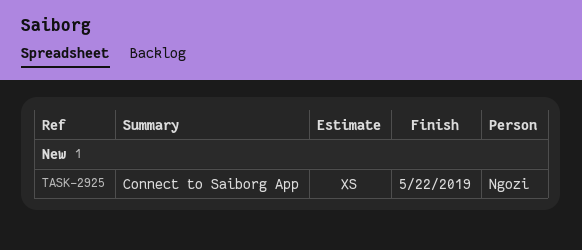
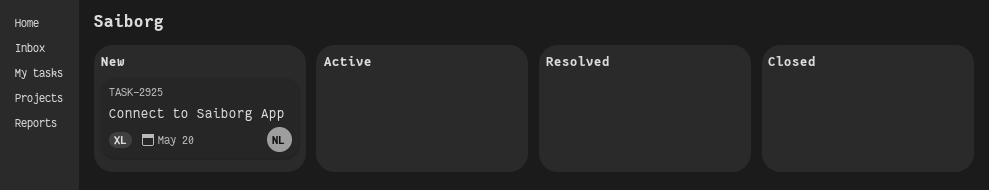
TASK-2925, estimate: XS -> XL
TASK-2925, due: May 22 -> May 20

